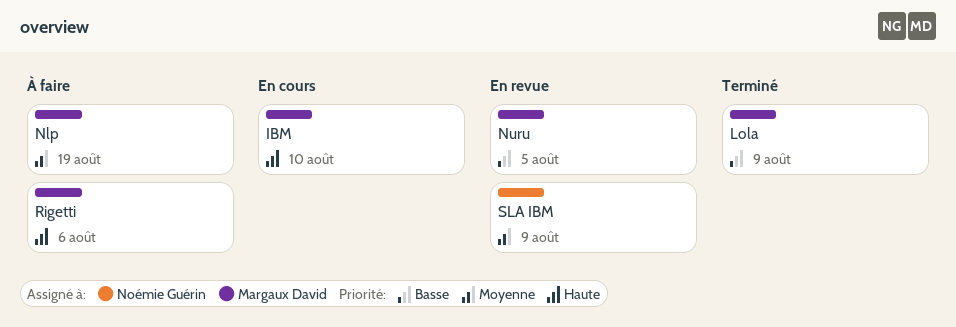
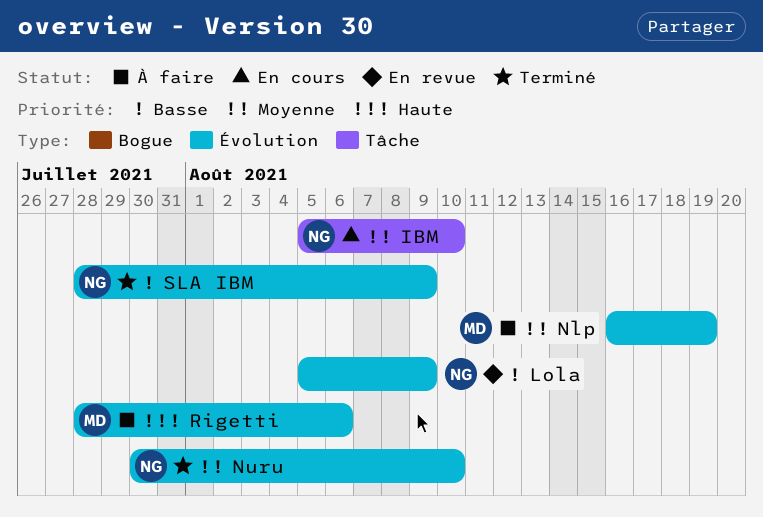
IBM, owner: Margaux David -> Noémie Guérin
IBM, priority: Haute -> Moyenne
Lola, status: Terminé -> En revue
Lola, owner: Margaux David -> Noémie Guérin
Nuru, status: En revue -> Terminé
Nuru, owner: Margaux David -> Noémie Guérin
Nuru, priority: Basse -> Moyenne
Nuru, due: Aug 5 -> Aug 10
SLA IBM, status: En revue -> Terminé
SLA IBM, priority: Moyenne -> Basse

